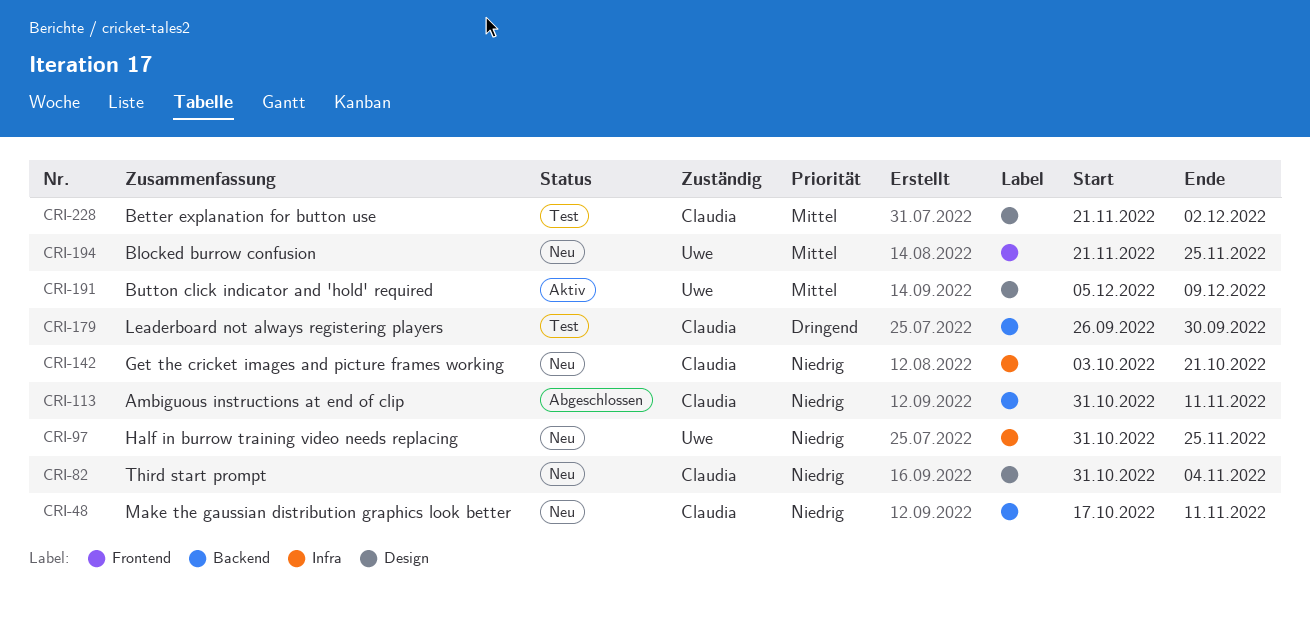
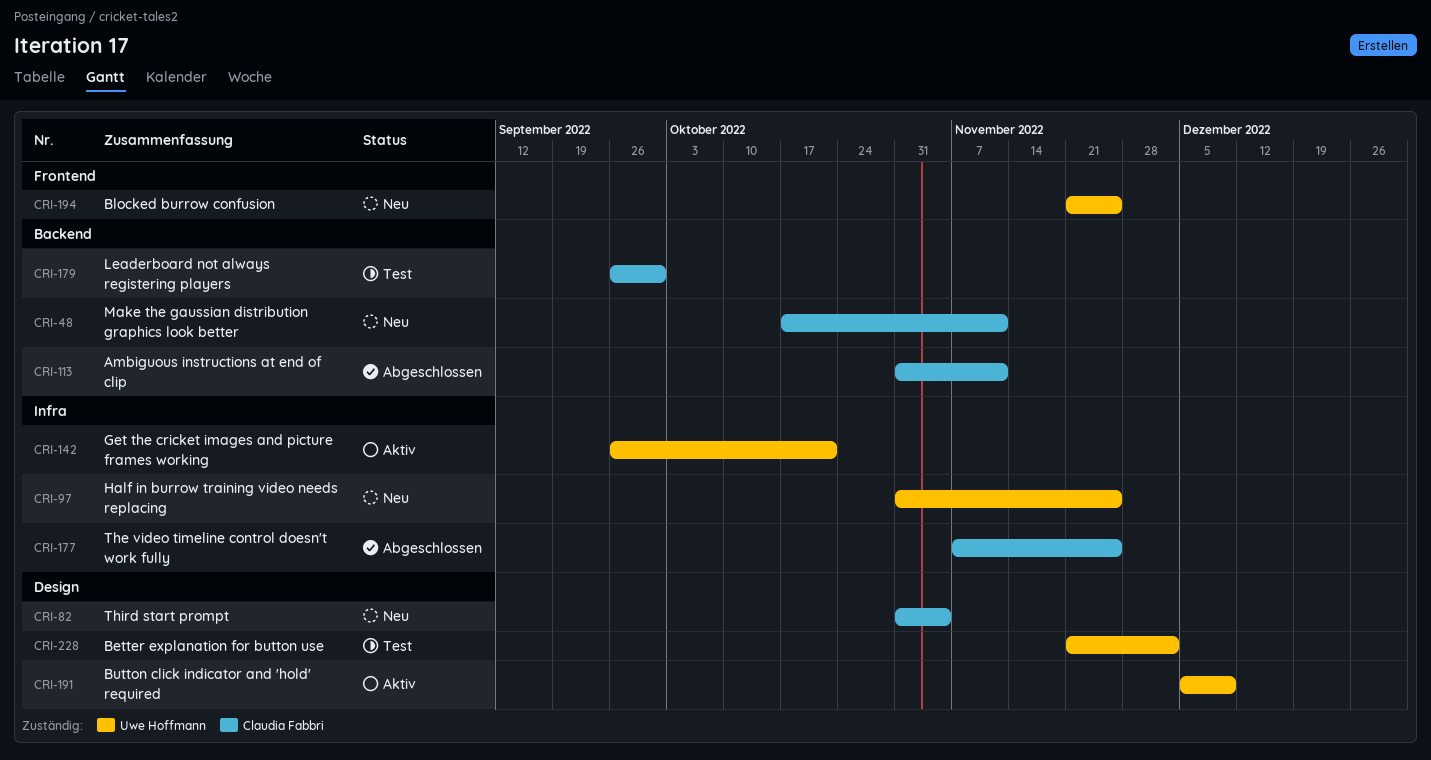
CRI-142, status: Neu -> Aktiv
CRI-142, owner: Claudia Fabbri -> Uwe Hoffmann
CRI-142, start: Oct 3 -> Sep 26
CRI-177: none -> present
CRI-228, owner: Claudia Fabbri -> Uwe Hoffmann

